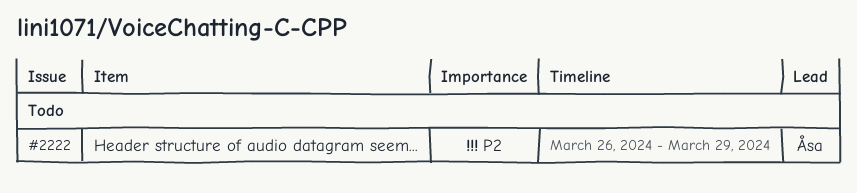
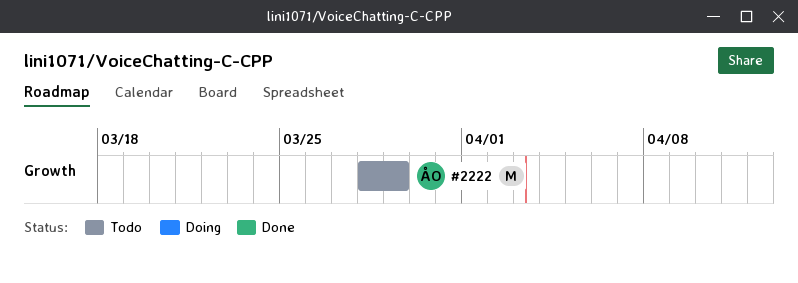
#2222, start: Mar 26 -> Mar 28

